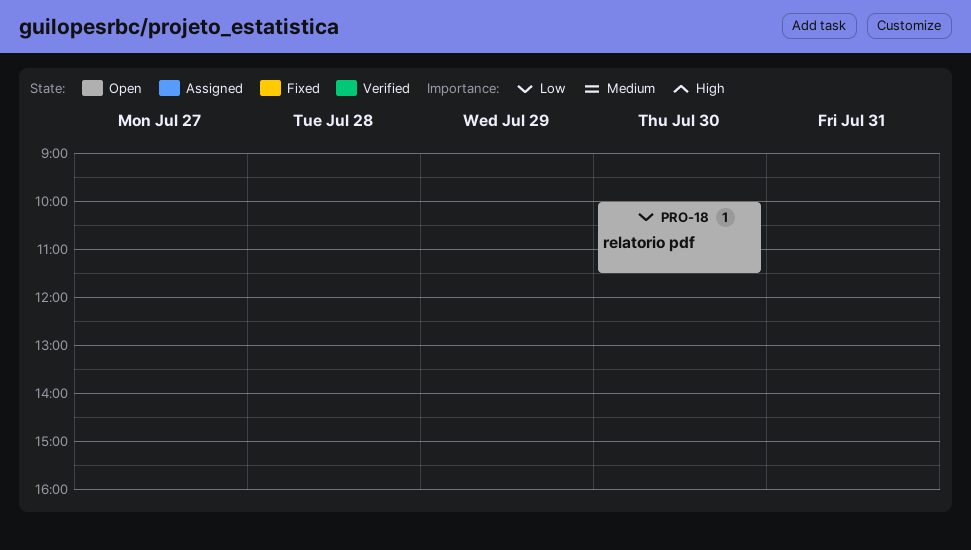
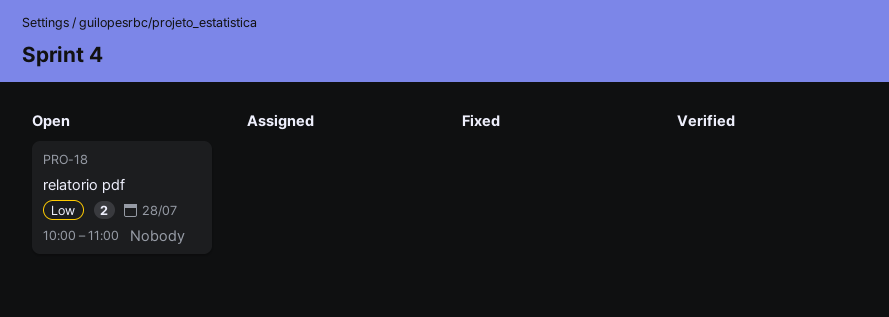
PRO-18, estimate: 1 -> 2
PRO-18, day: Jul 30 -> Jul 28
PRO-18, ends: 11:30 -> 11:00

